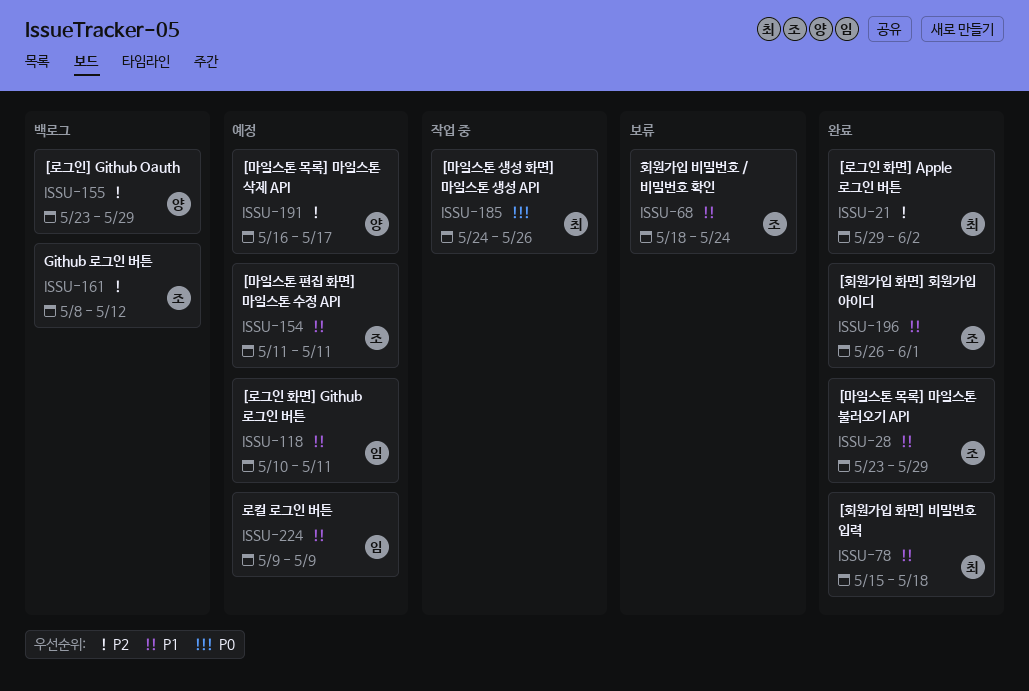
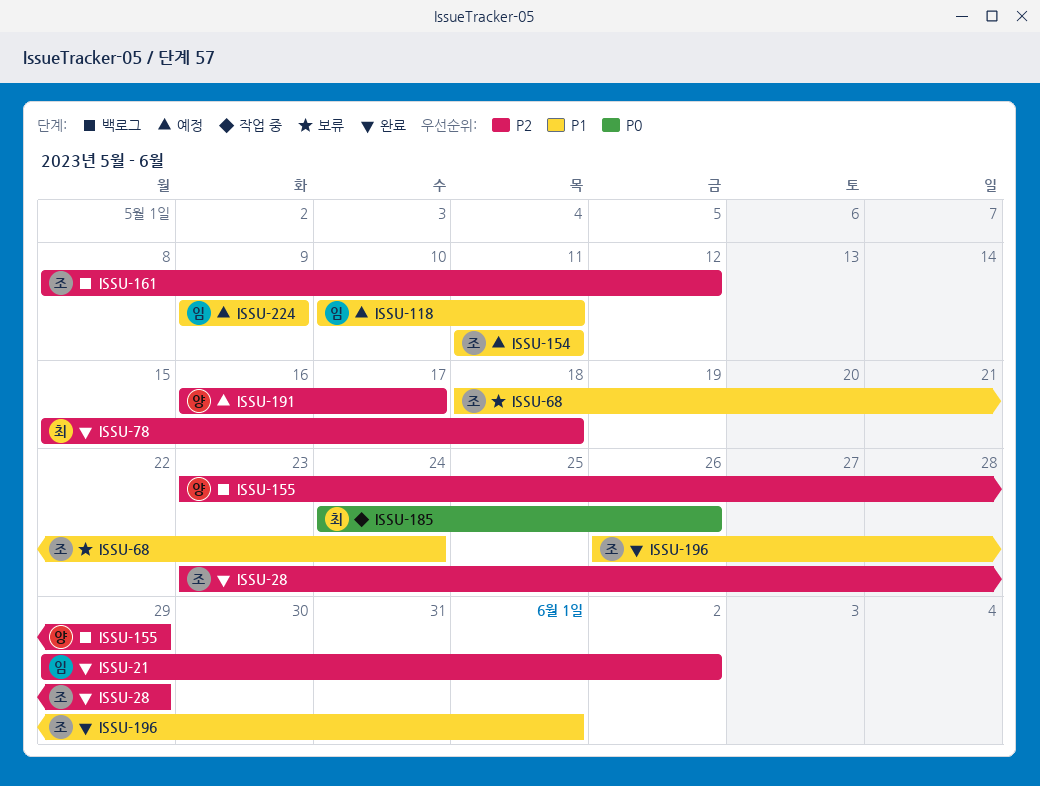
ISSU-21, owner: 최 -> 임
ISSU-28, priority: P1 -> P2
ISSU-78, priority: P1 -> P2

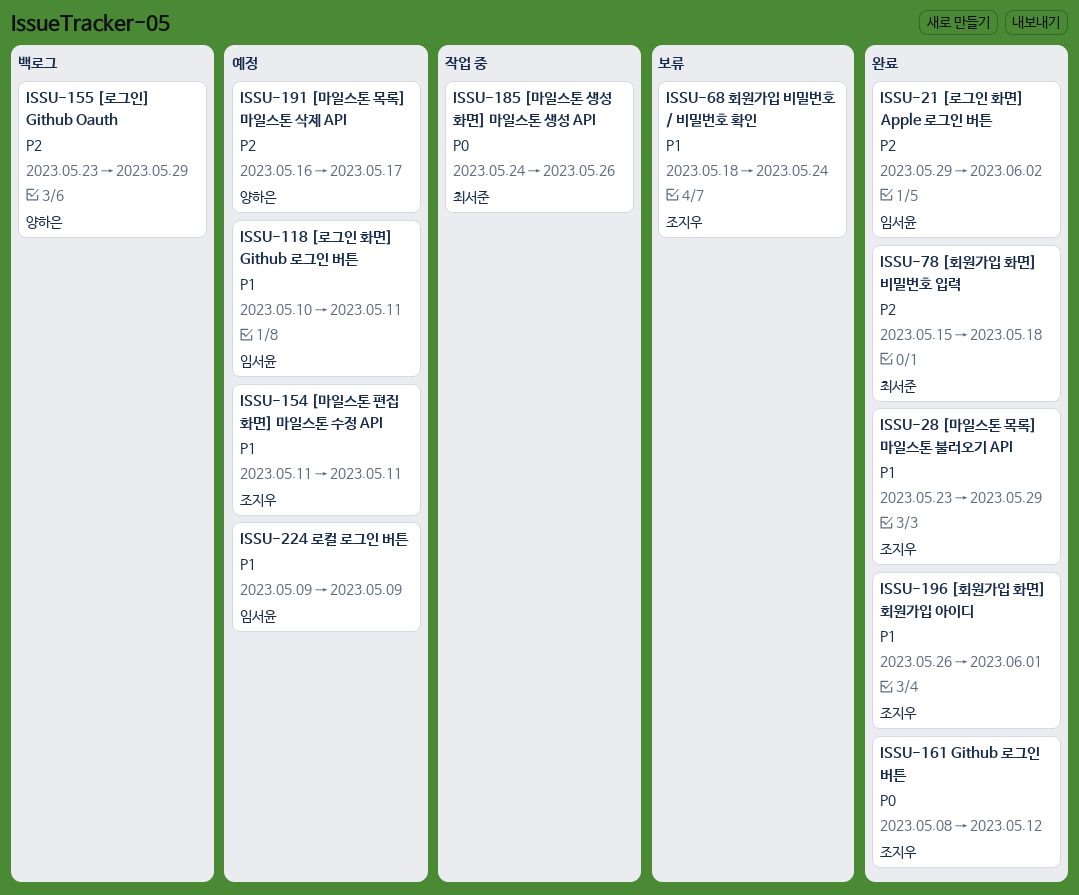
ISSU-28, priority: P2 -> P1
ISSU-161, status: 백로그 -> 완료
ISSU-161, priority: P2 -> P0

